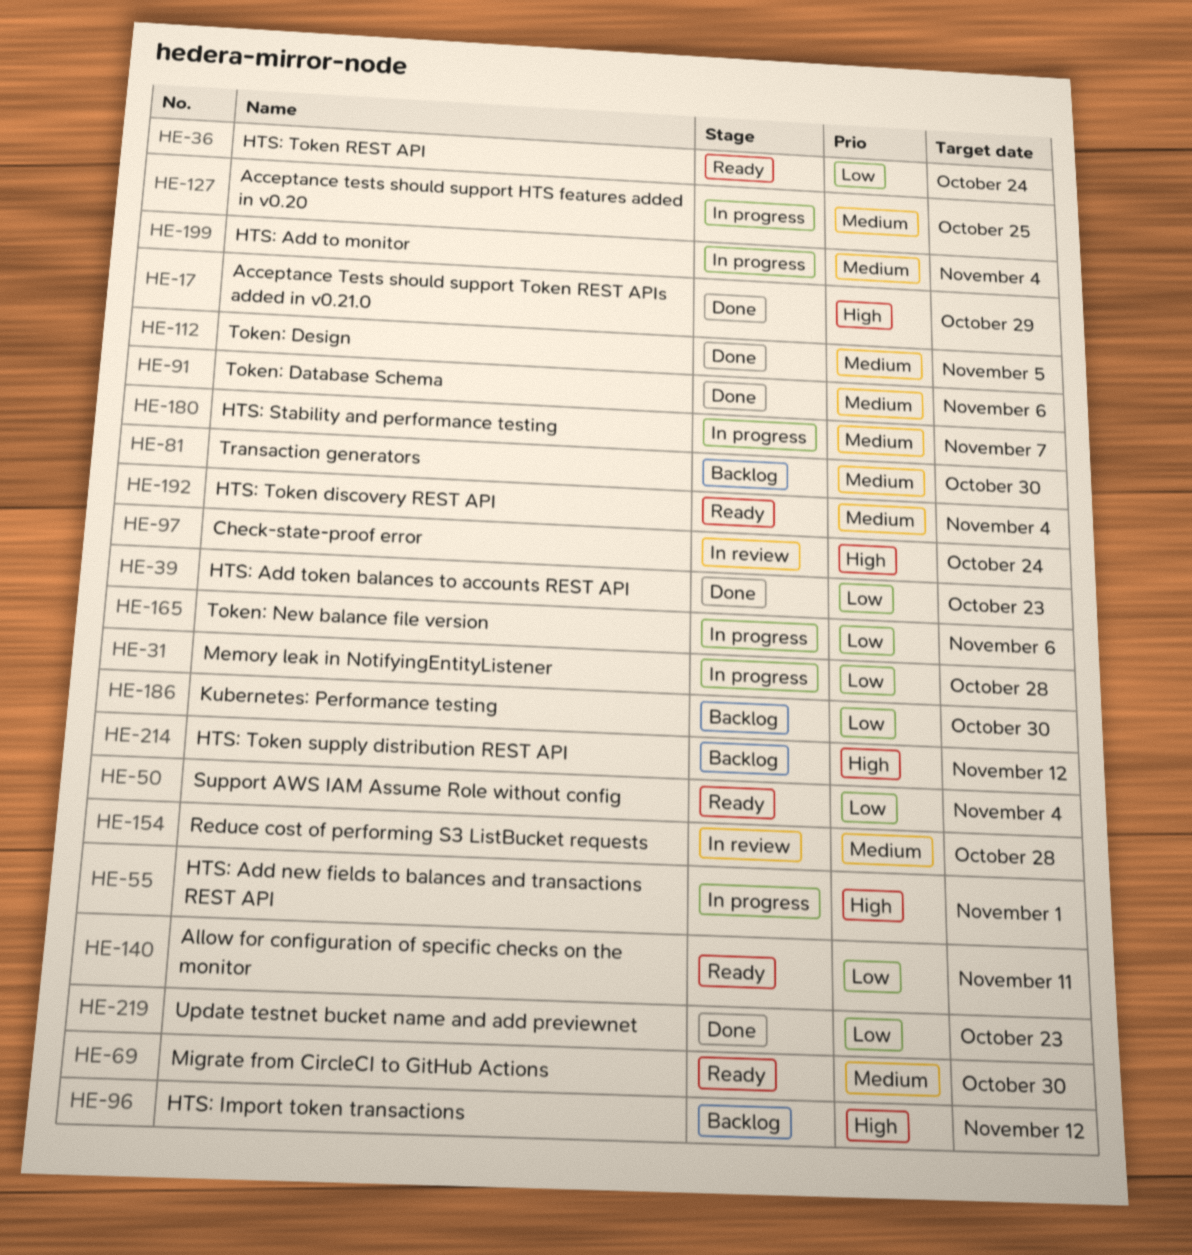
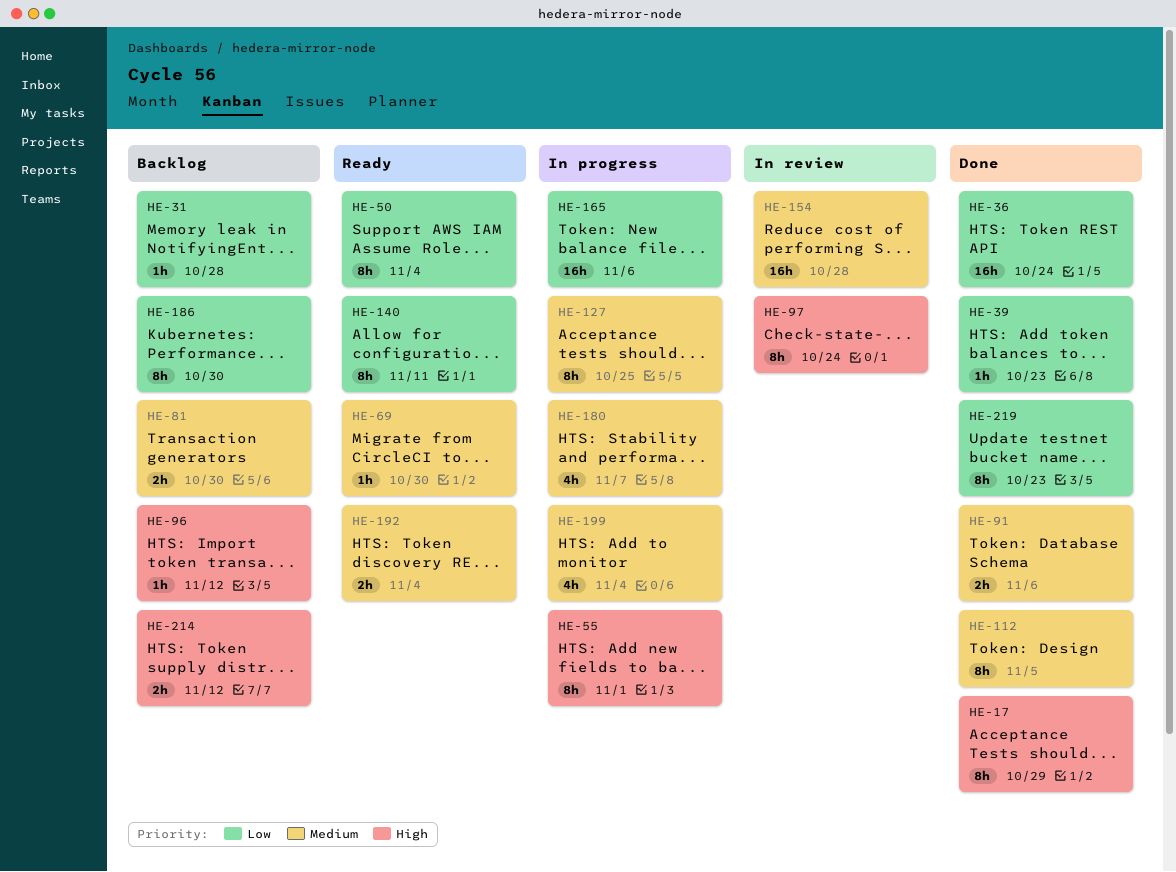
HE-31, status: In progress -> Backlog
HE-36, status: Ready -> Done

